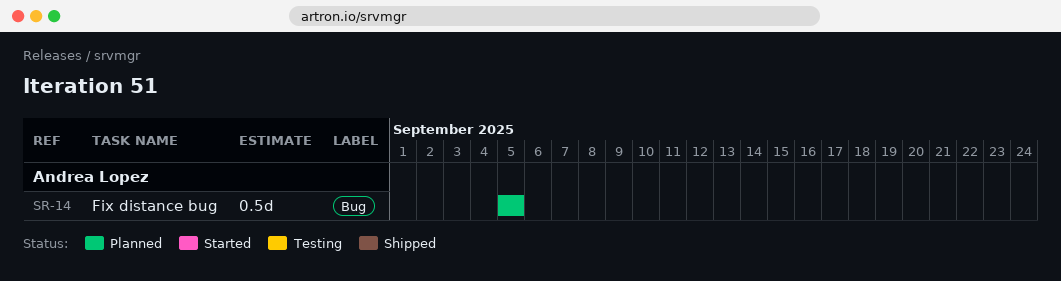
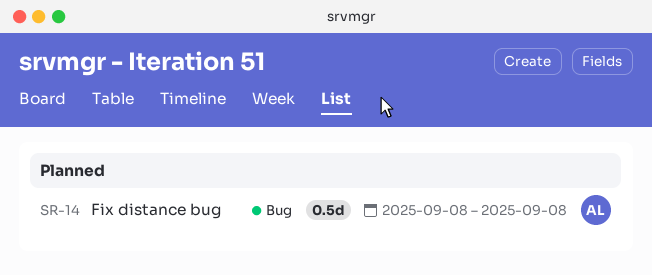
SR-14, start: Sep 5 -> Sep 8
SR-14, due: Sep 5 -> Sep 8

